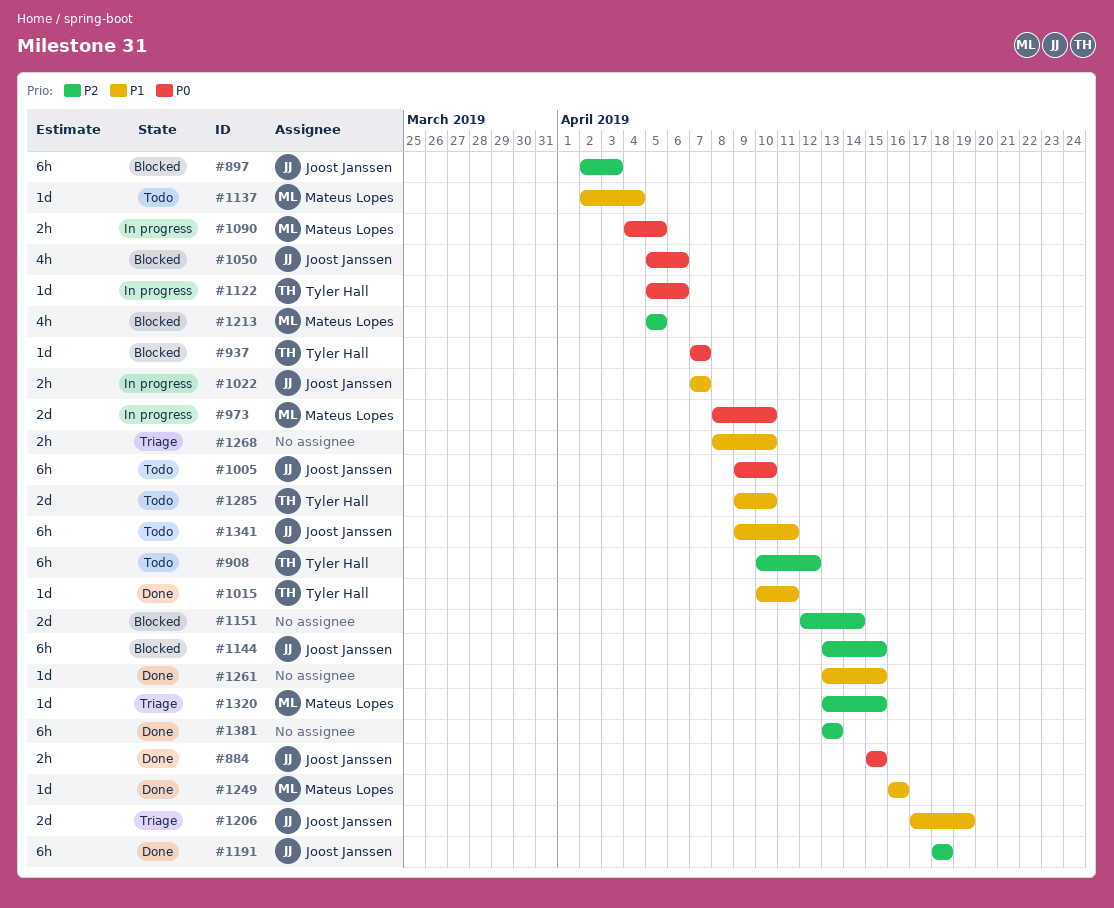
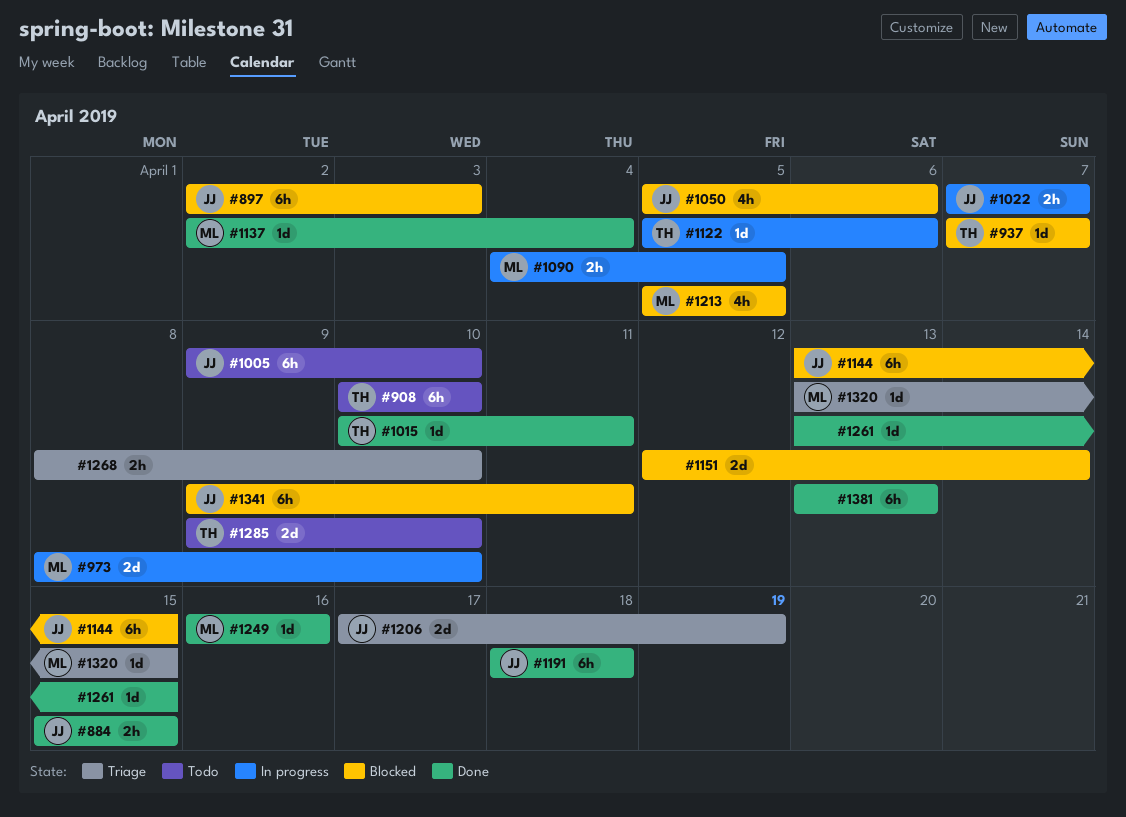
#908, due: Apr 12 -> Apr 10
#1137, status: Todo -> Done
#1341, status: Todo -> Blocked

